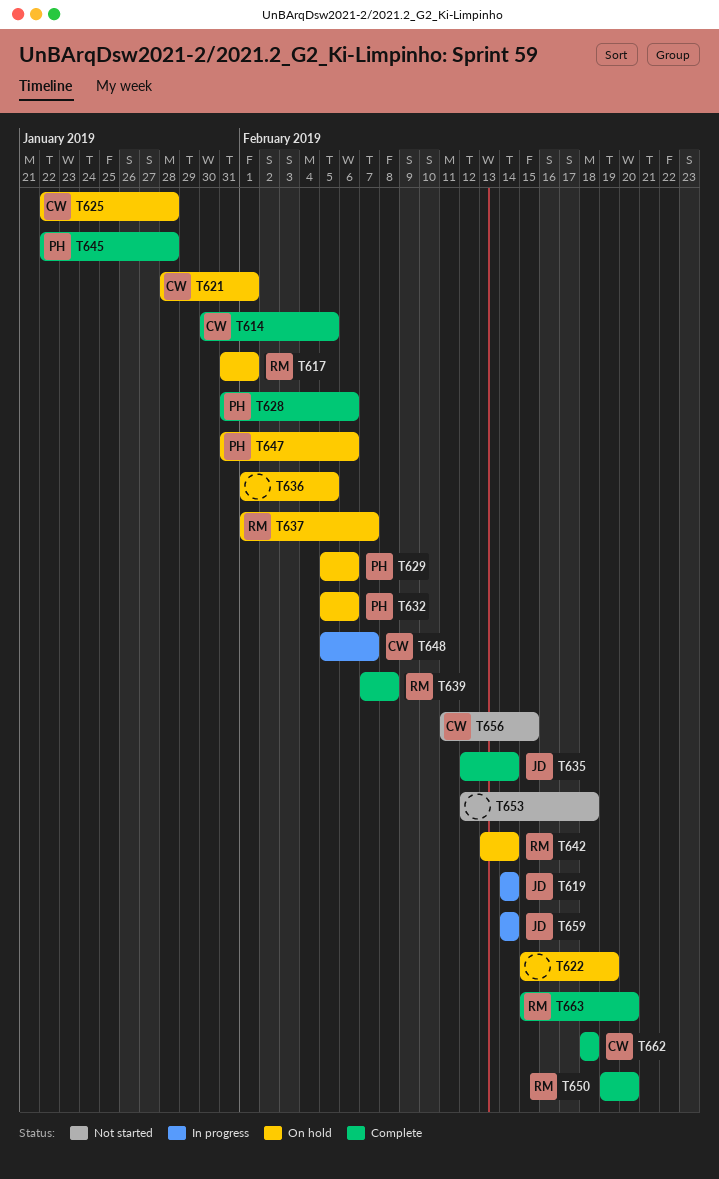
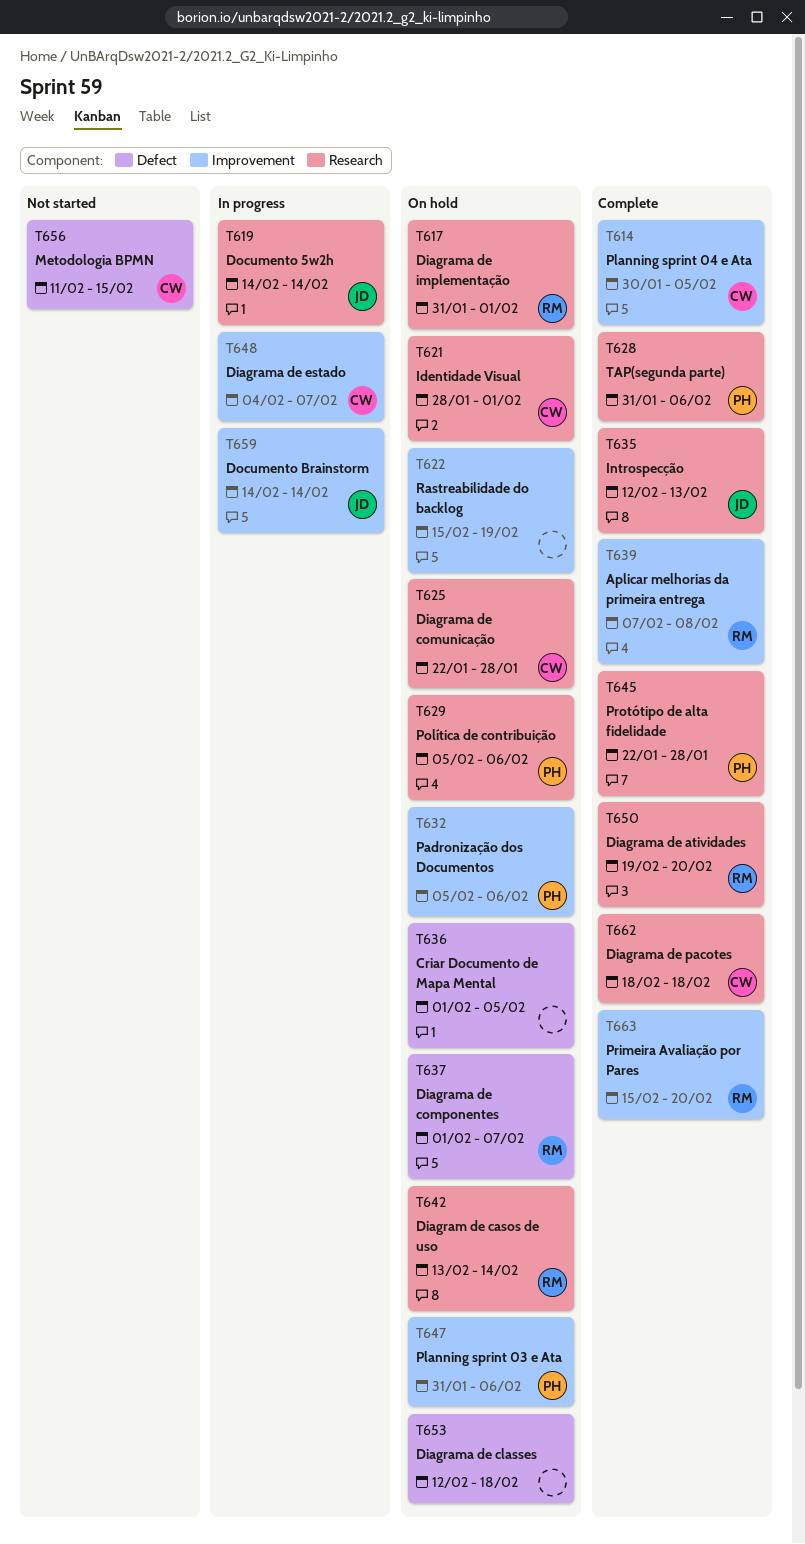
T635, due: Feb 14 -> Feb 13
T648, start: Feb 5 -> Feb 4
T653, status: Not started -> On hold

